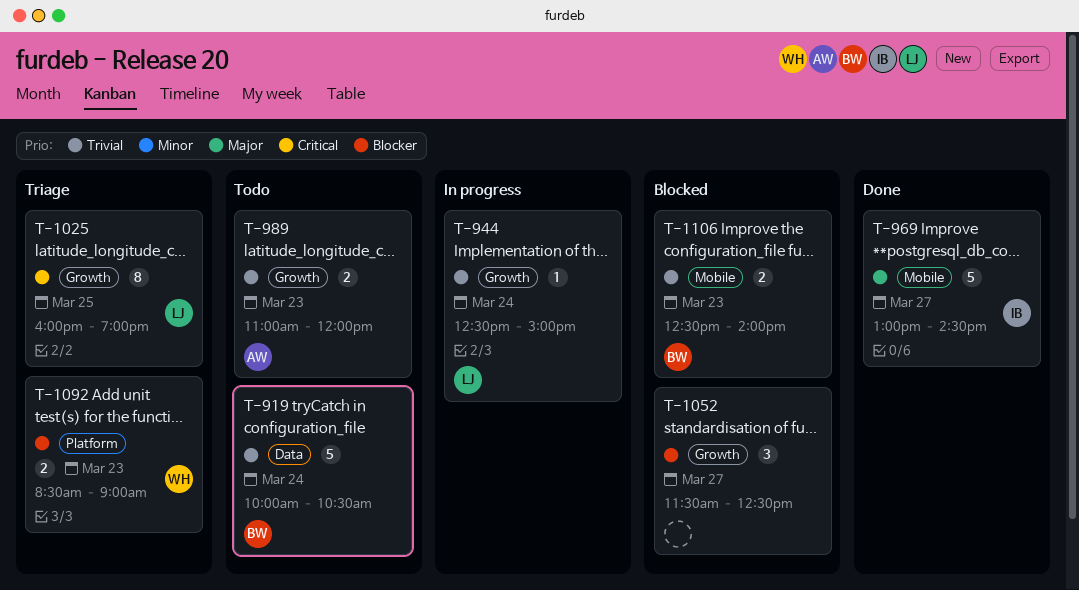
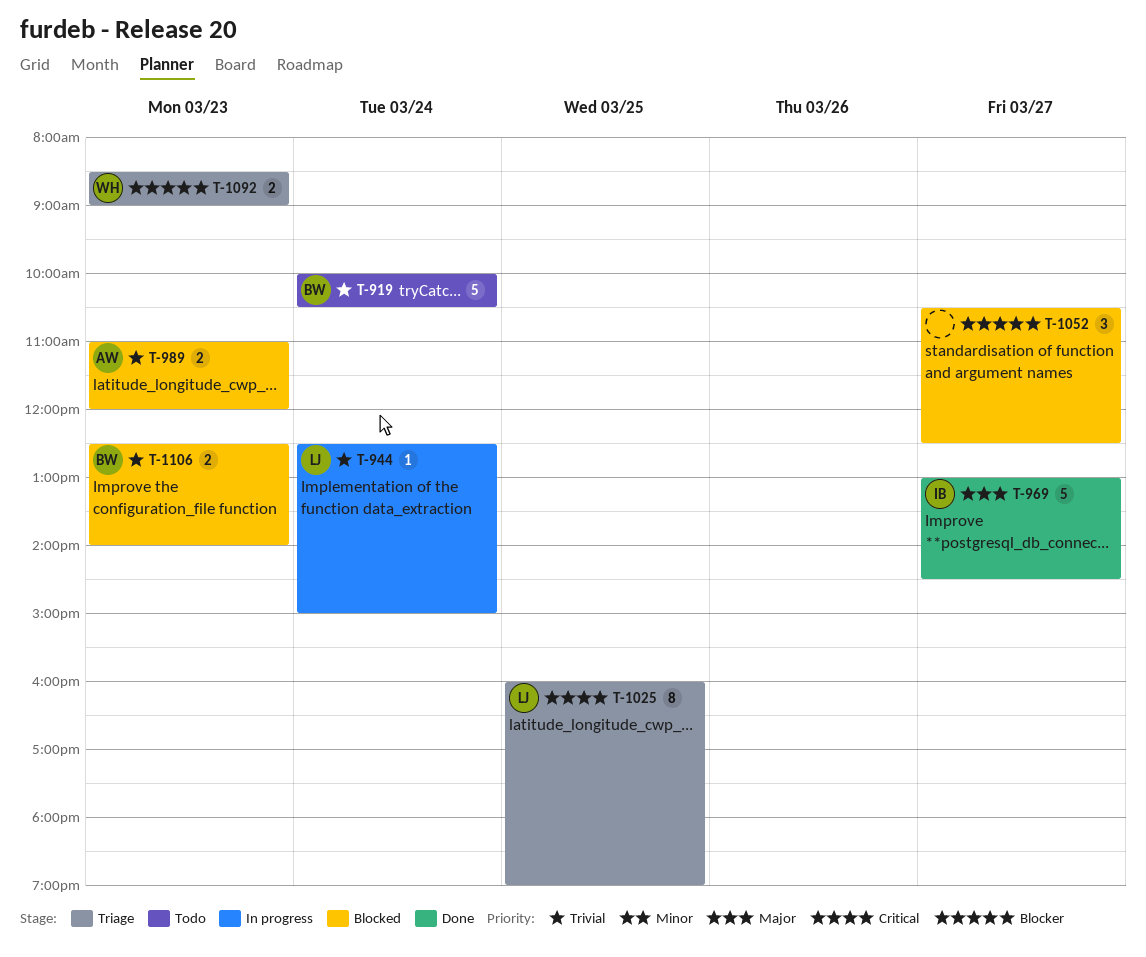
T-989, status: Todo -> Blocked
T-1052, begins: 11:30 -> 10:30

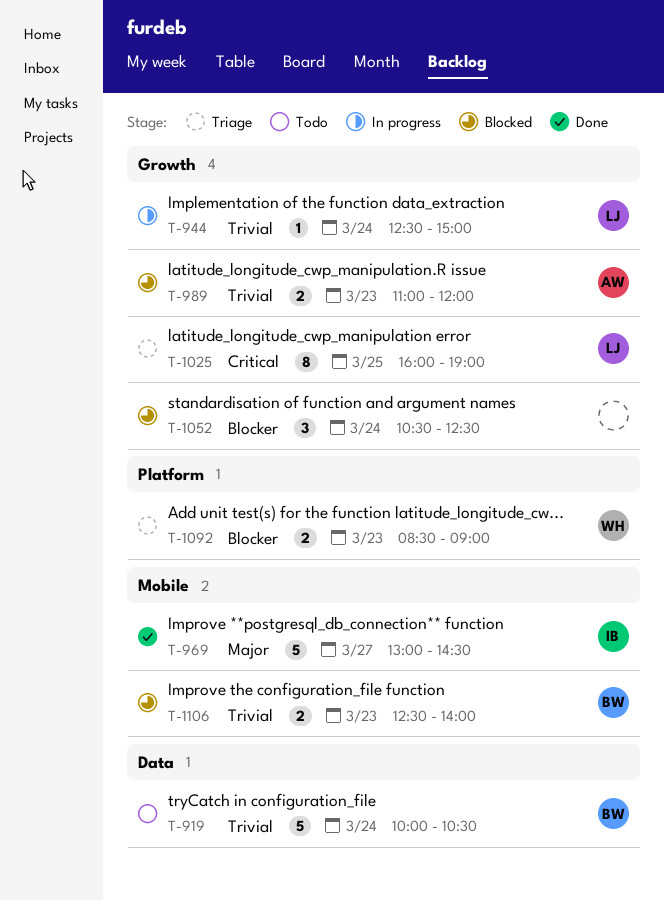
T-1052, day: Mar 27 -> Mar 24

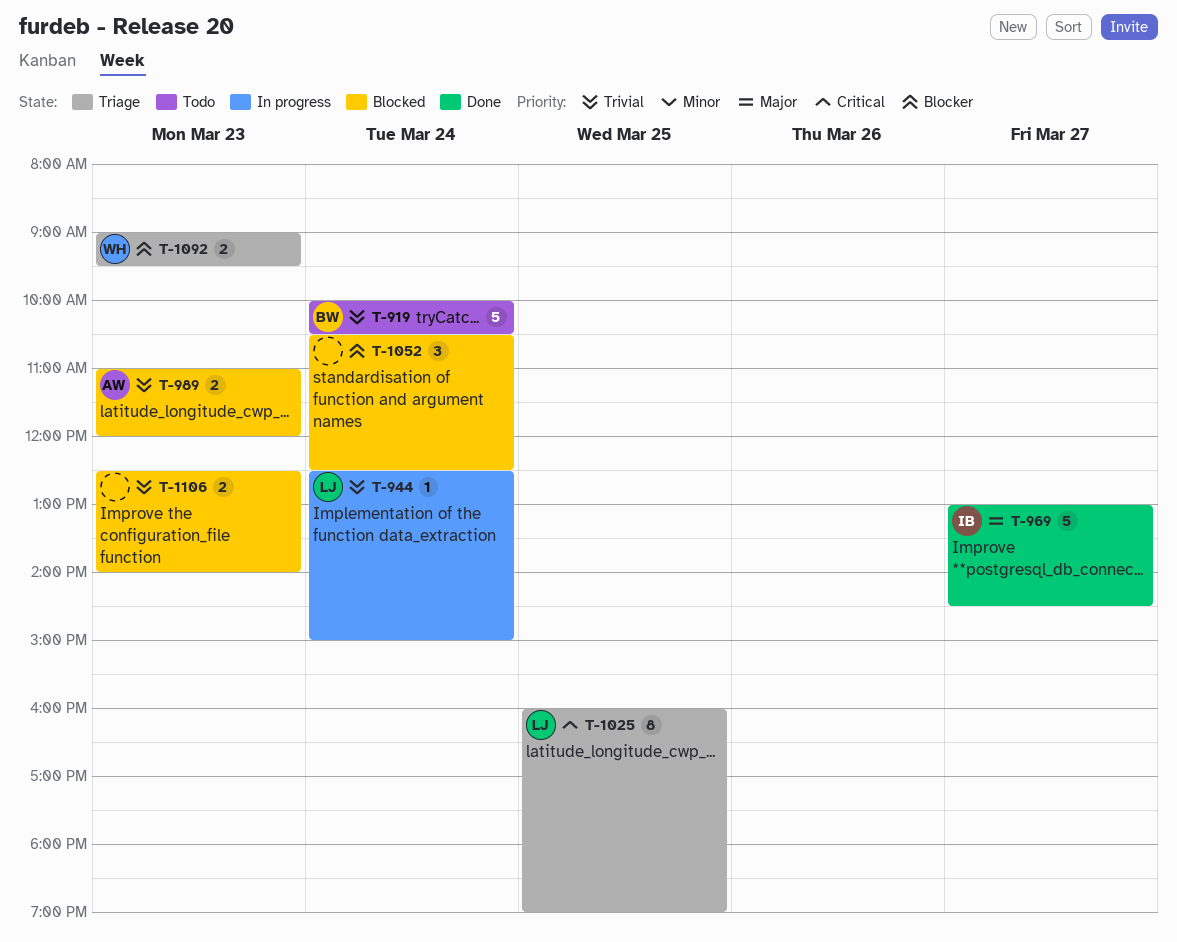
T-1092, begins: 08:30 -> 09:00
T-1092, ends: 09:00 -> 09:30
T-1106, owner: BW -> none

